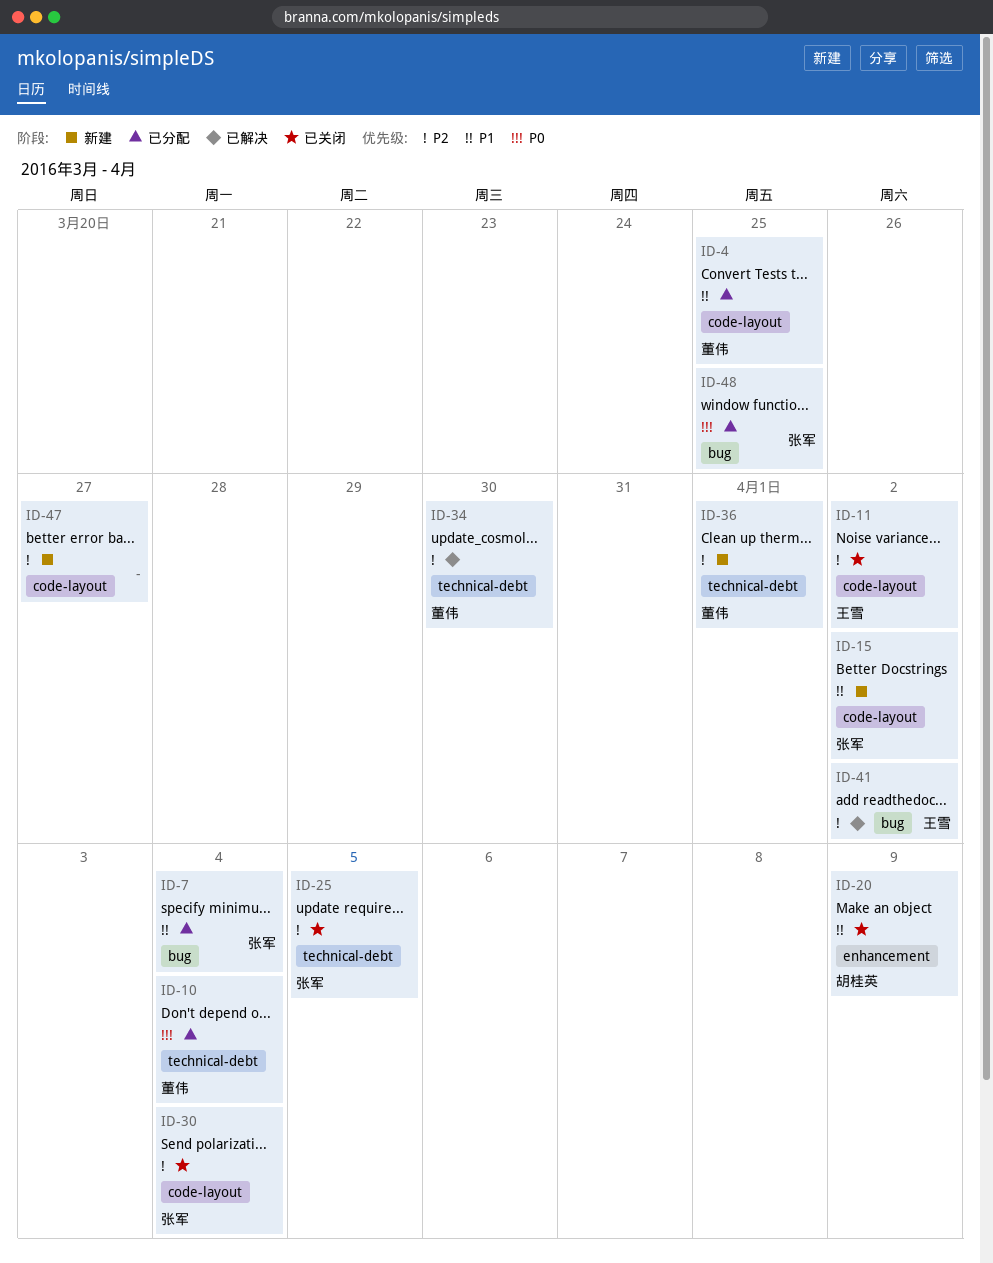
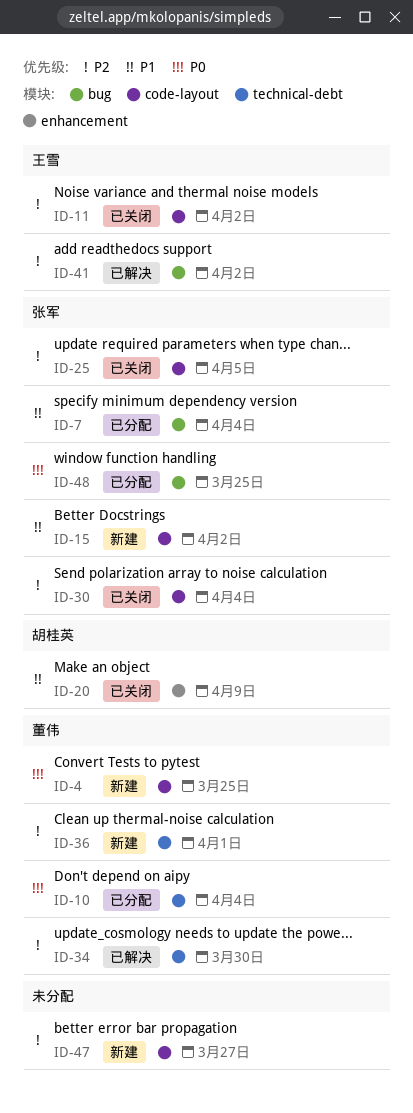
ID-4, status: 已分配 -> 新建
ID-4, priority: P1 -> P0
ID-25, label: technical-debt -> code-layout

